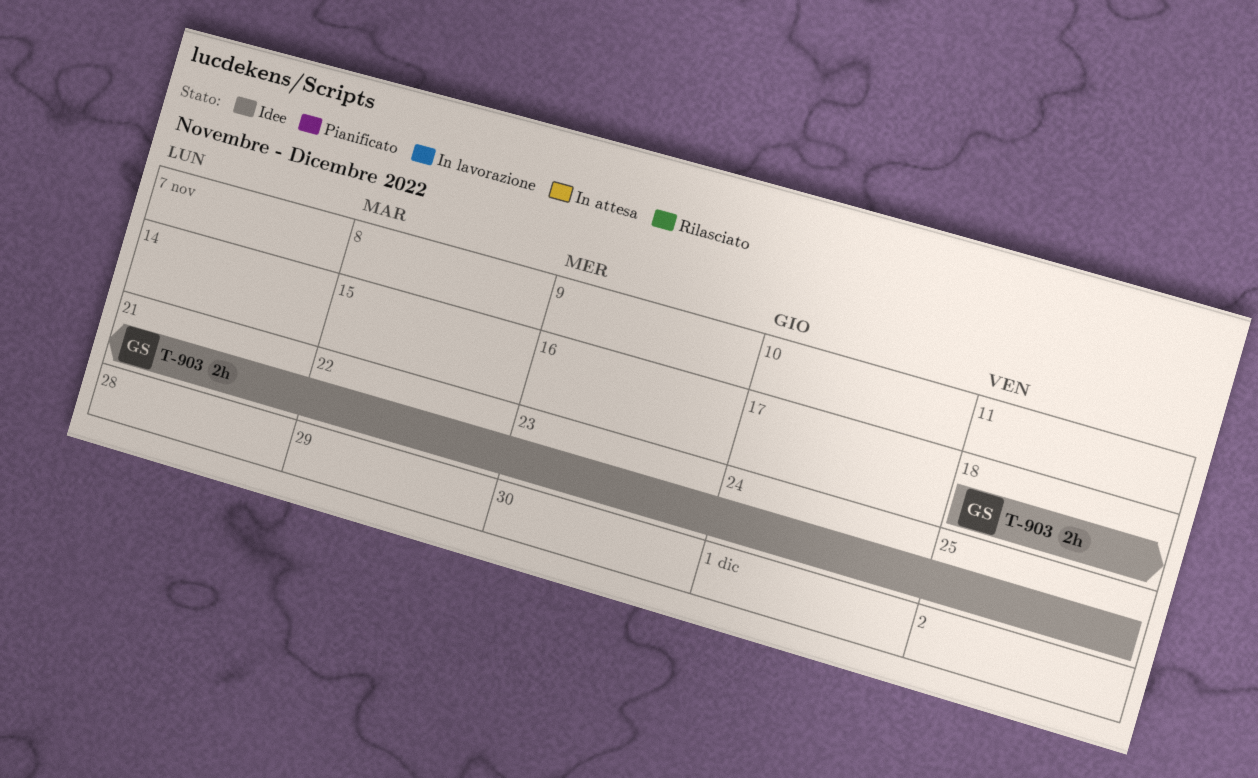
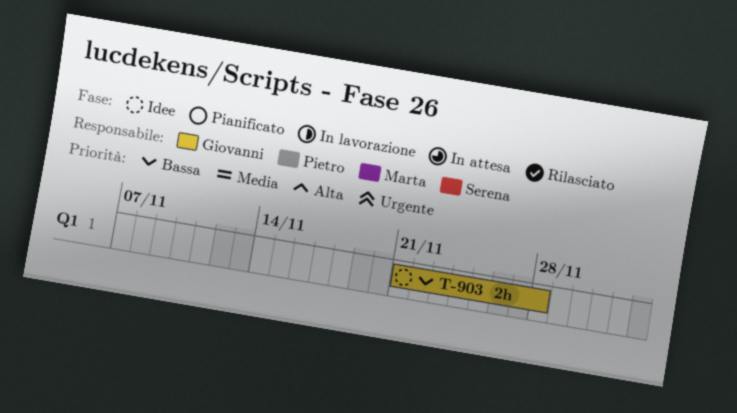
T-903, start: Nov 18 -> Nov 21
T-903, due: Nov 25 -> Nov 28

